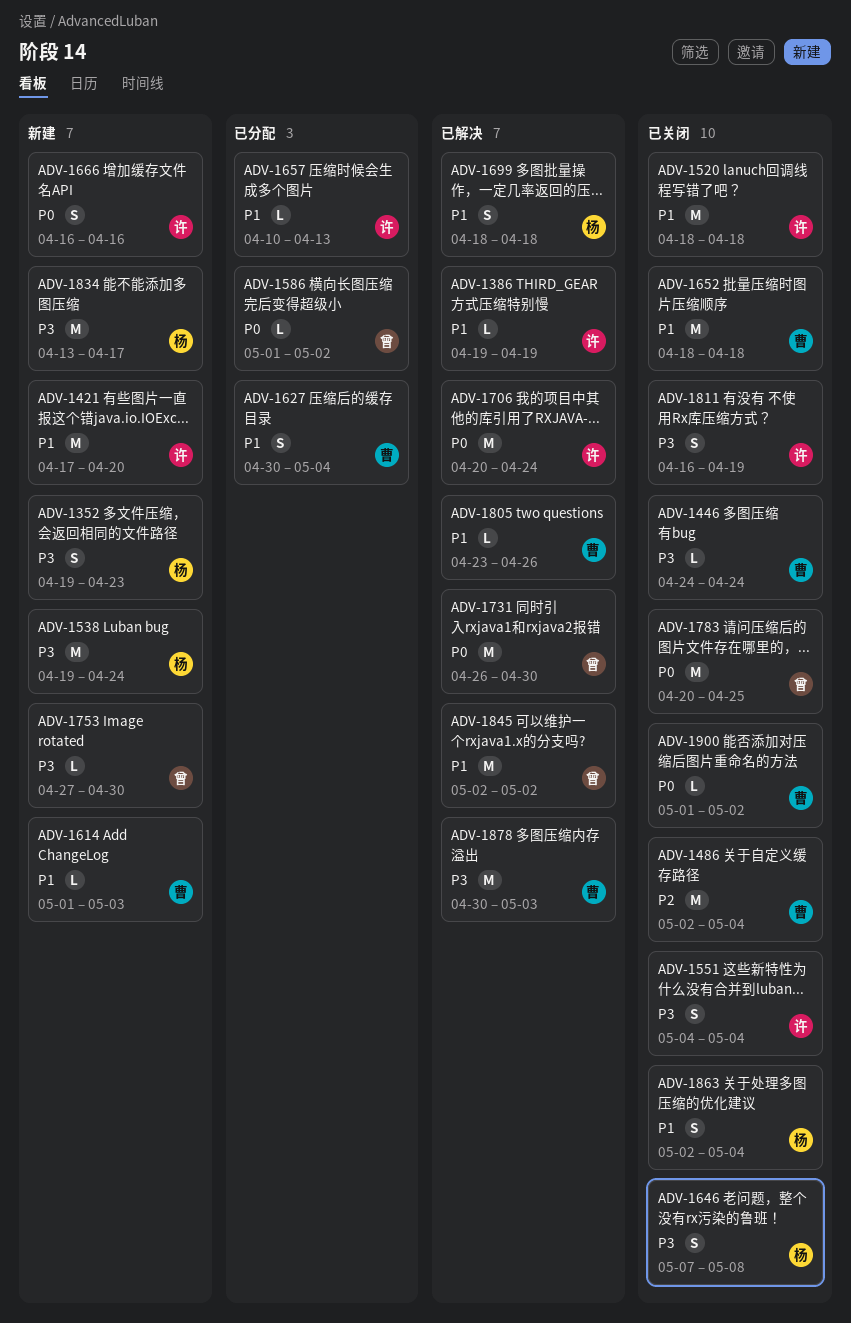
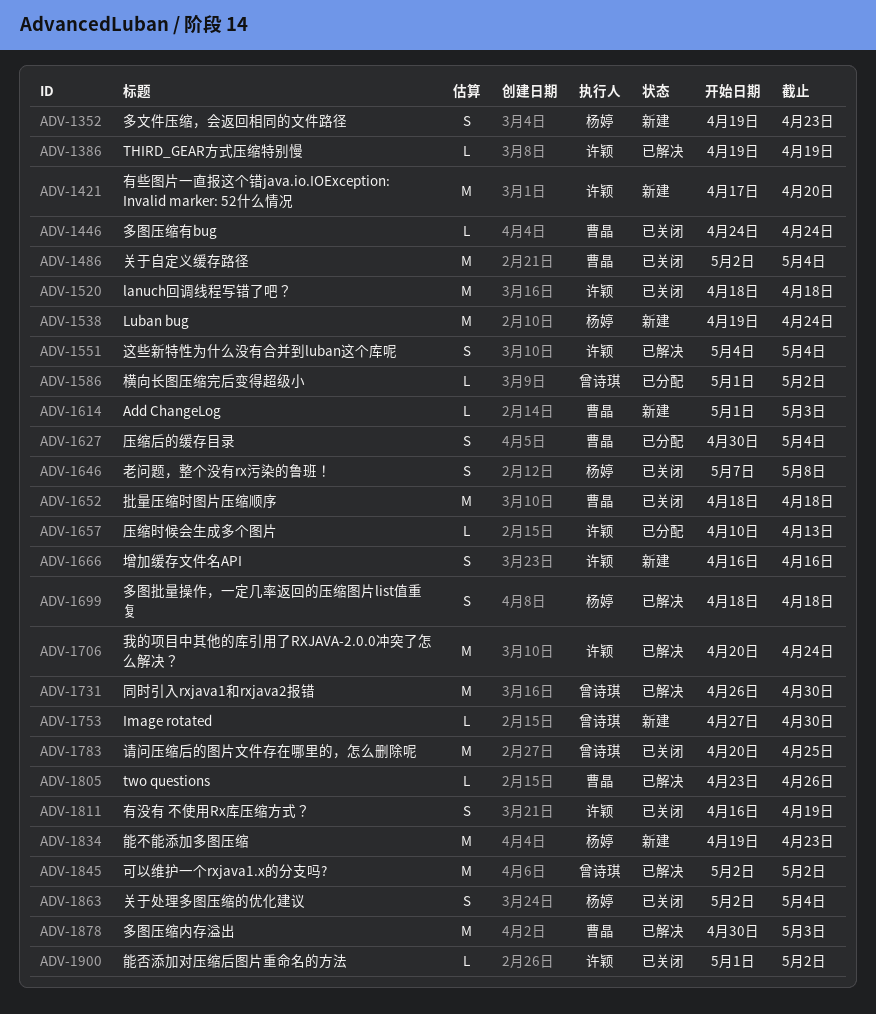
ADV-1551, status: 已关闭 -> 已解决
ADV-1834, start: Apr 13 -> Apr 19
ADV-1834, due: Apr 17 -> Apr 23
ADV-1900, owner: 曹晶 -> 许颖

